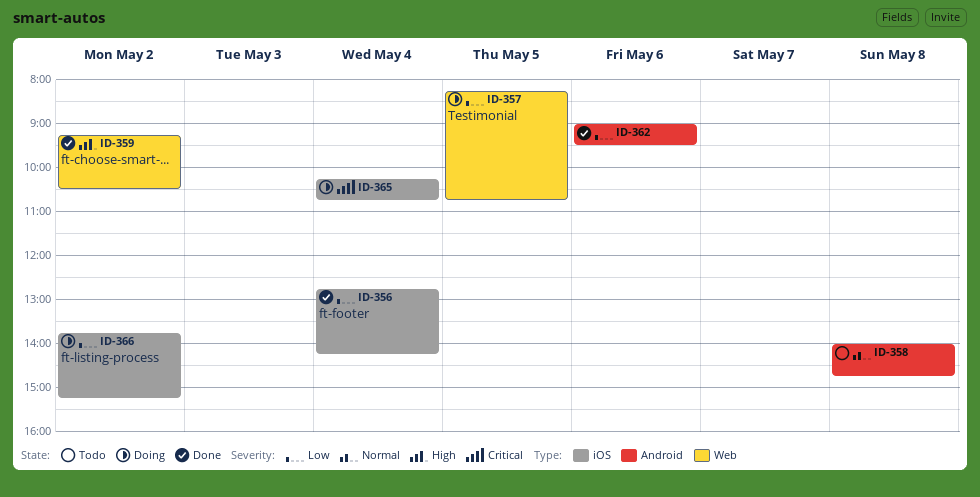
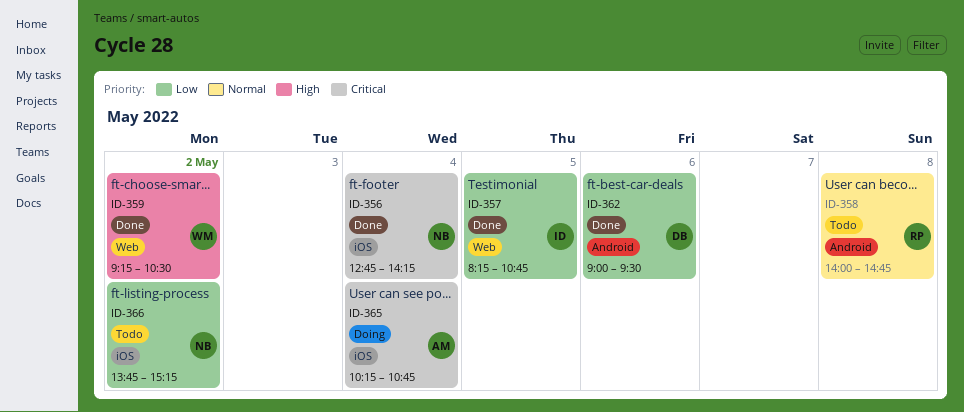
ID-356, priority: Low -> Critical
ID-357, status: Doing -> Done
ID-366, status: Doing -> Todo

